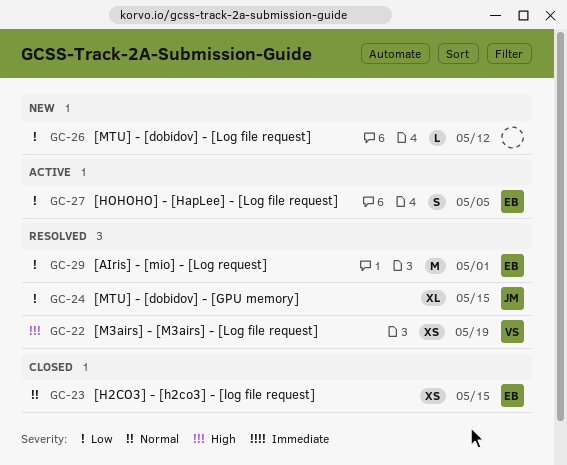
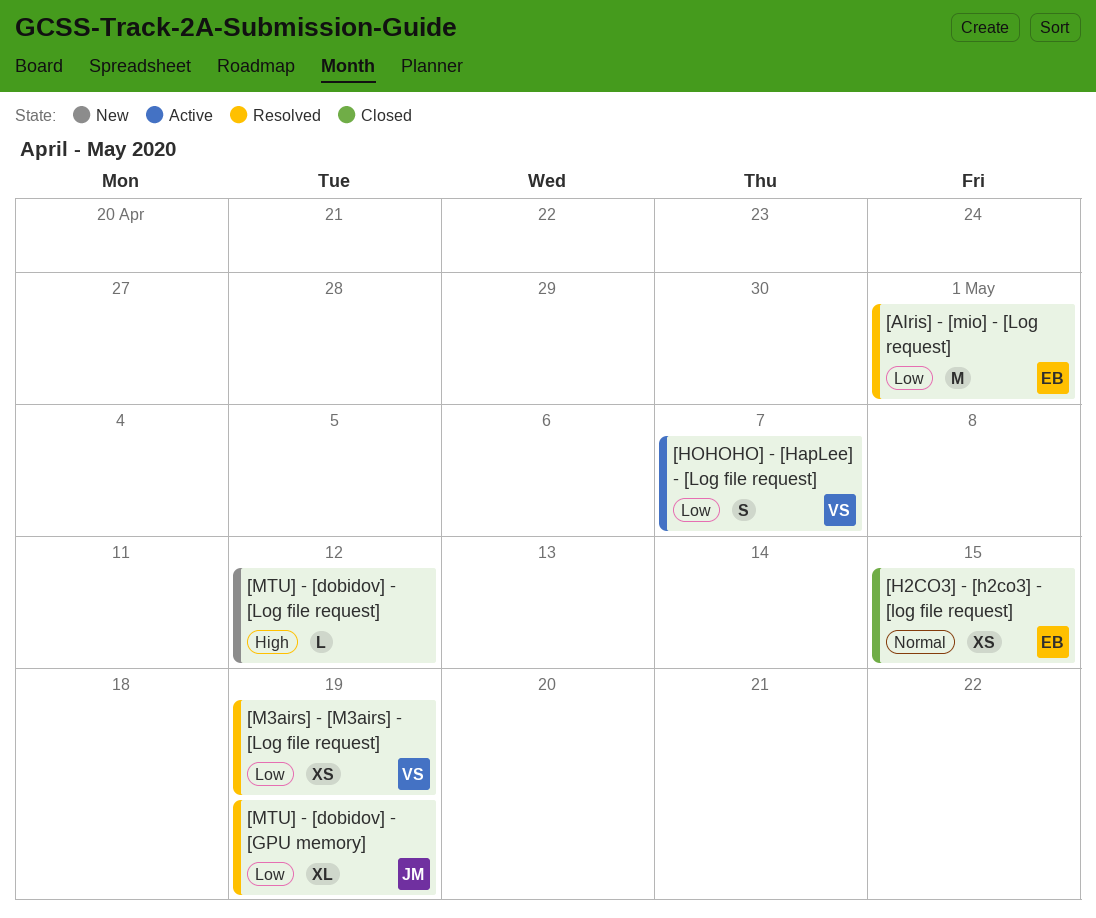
[HOHOHO] - [HapLee] - [Log file request], owner: EB -> VS
[HOHOHO] - [HapLee] - [Log file request], due: May 5 -> May 7
[M3airs] - [M3airs] - [Log file request], priority: High -> Low
[MTU] - [dobidov] - [GPU memory], due: May 15 -> May 19
[MTU] - [dobidov] - [Log file request], priority: Low -> High

